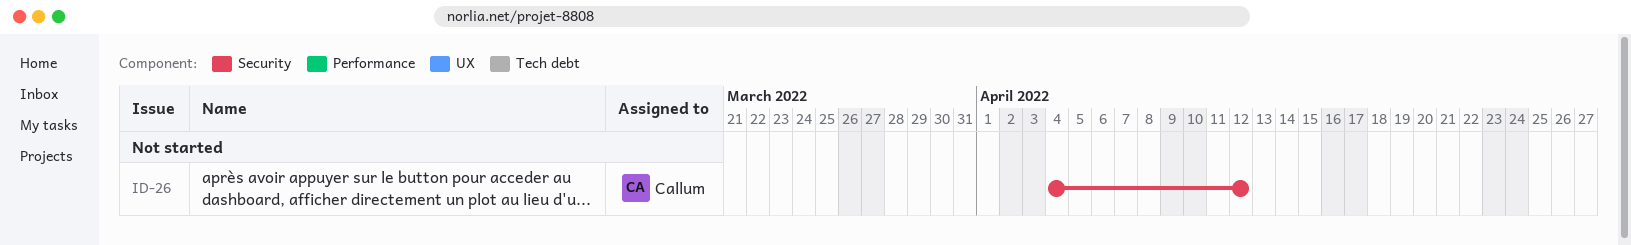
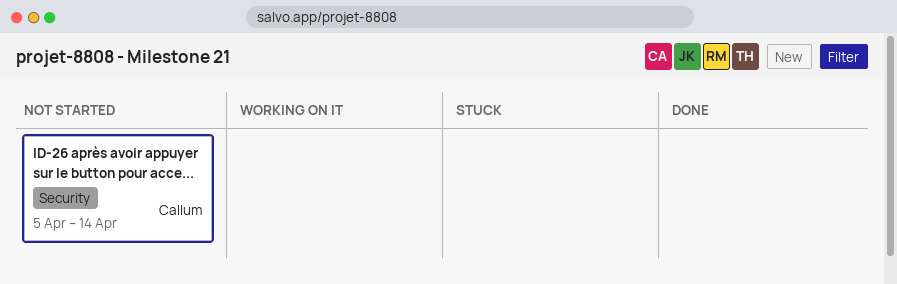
ID-26, start: Apr 4 -> Apr 5
ID-26, due: Apr 12 -> Apr 14

